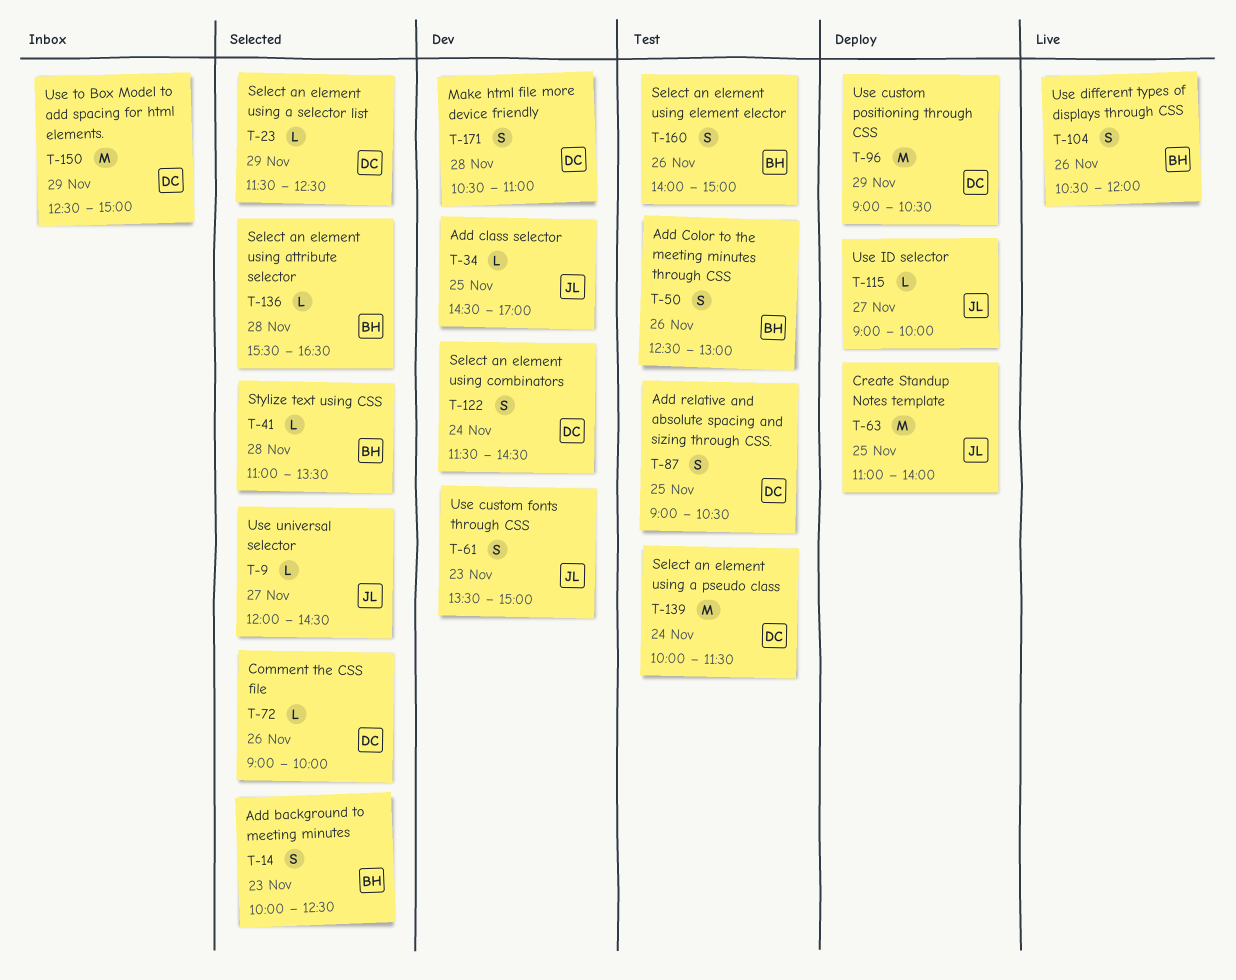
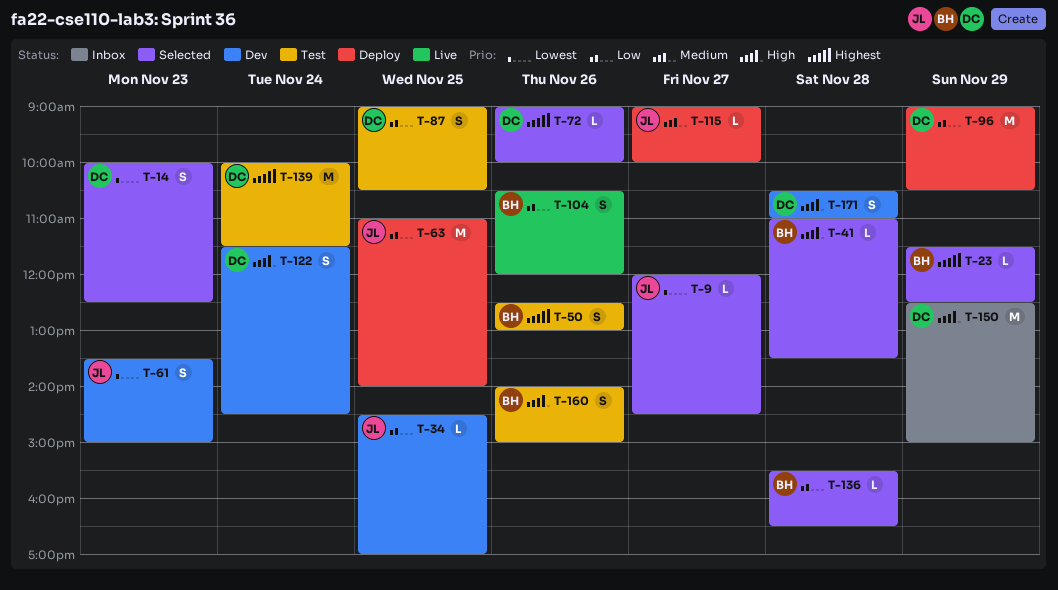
T-14, owner: BH -> DC
T-23, owner: DC -> BH

